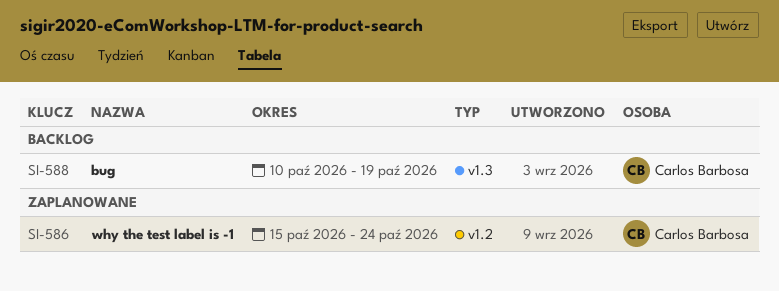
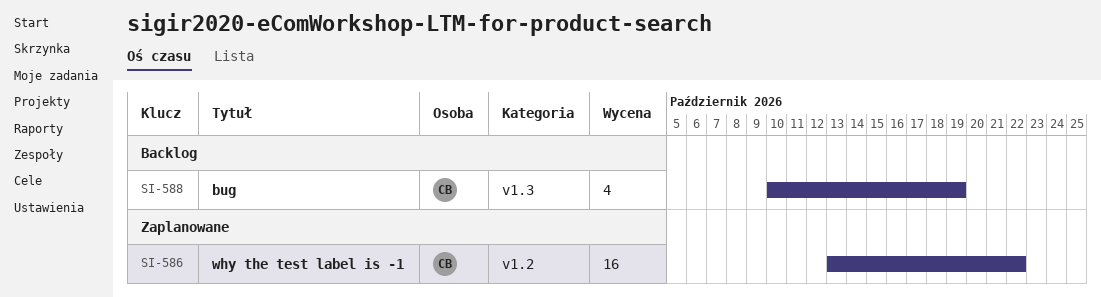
SI-586, start: Oct 15 -> Oct 13
SI-586, due: Oct 24 -> Oct 22

